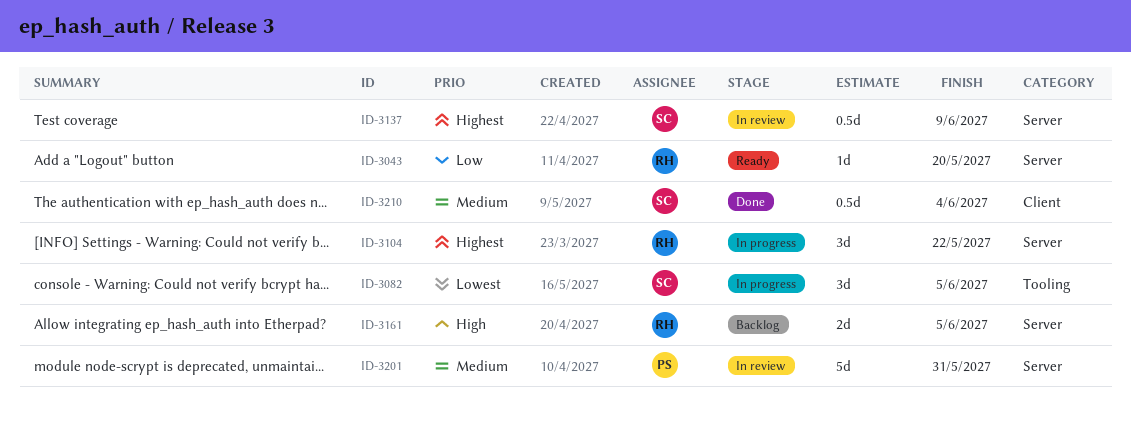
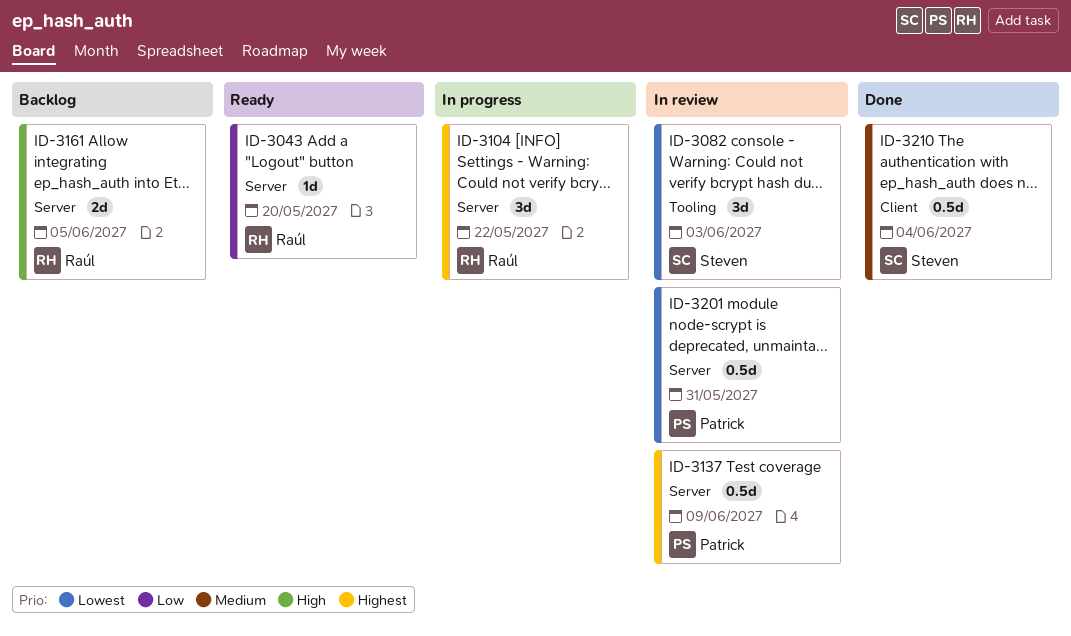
ID-3082, status: In progress -> In review
ID-3082, due: Jun 5 -> Jun 3
ID-3137, owner: Steven -> Patrick
ID-3201, priority: Medium -> Lowest
ID-3201, estimate: 5d -> 0.5d

